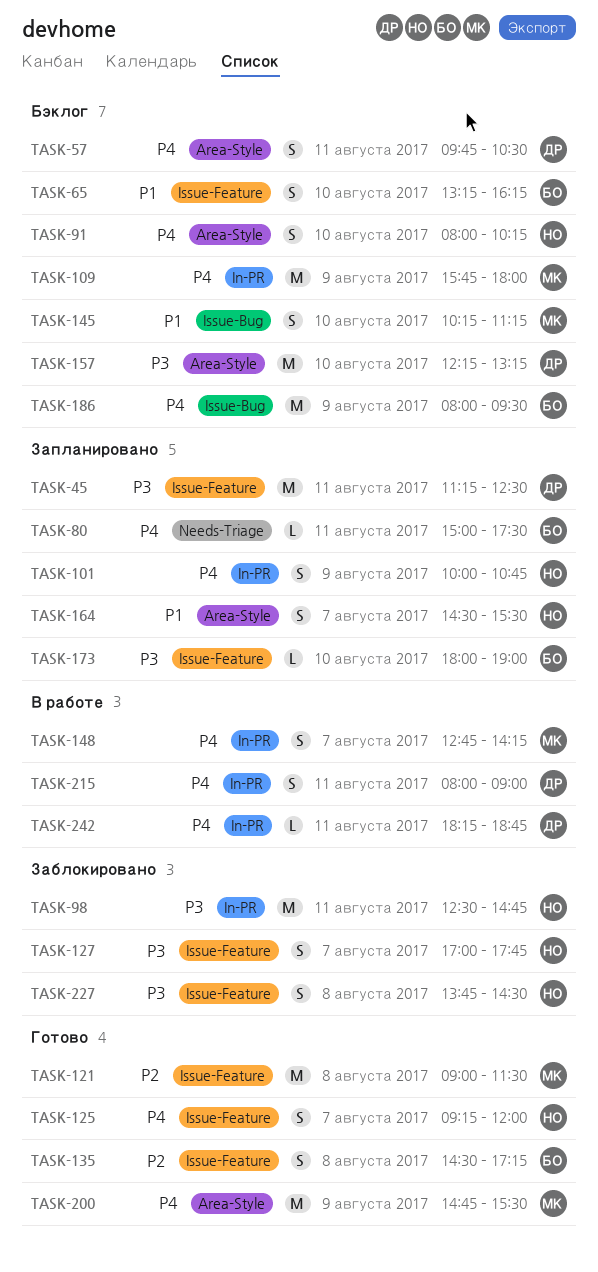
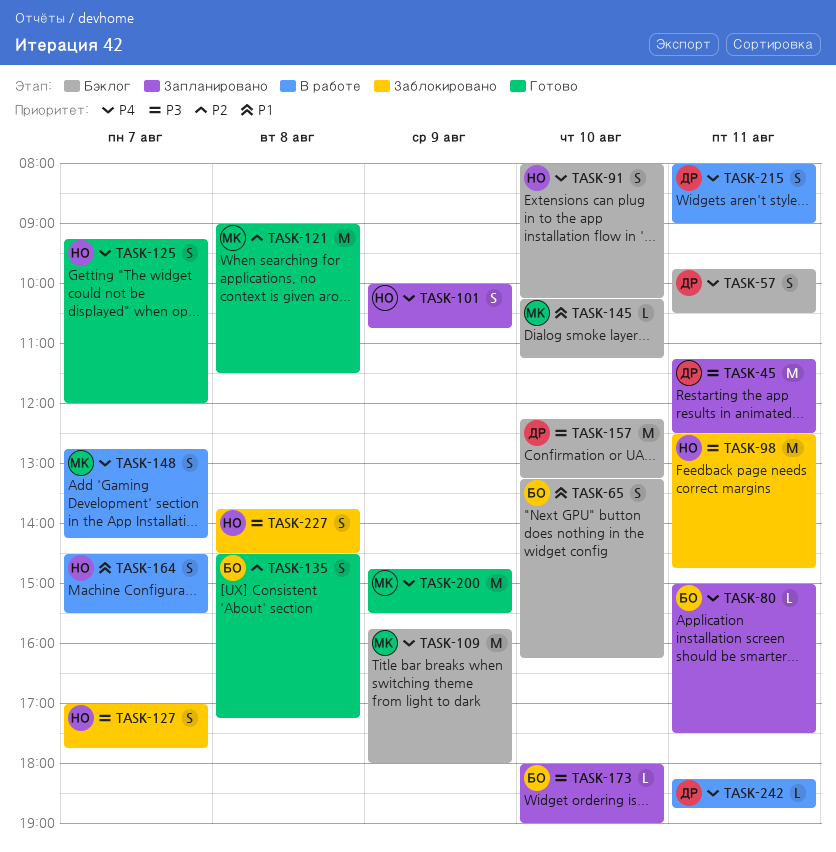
TASK-145, estimate: S -> L
TASK-164, status: Запланировано -> В работе
TASK-186: present -> none

